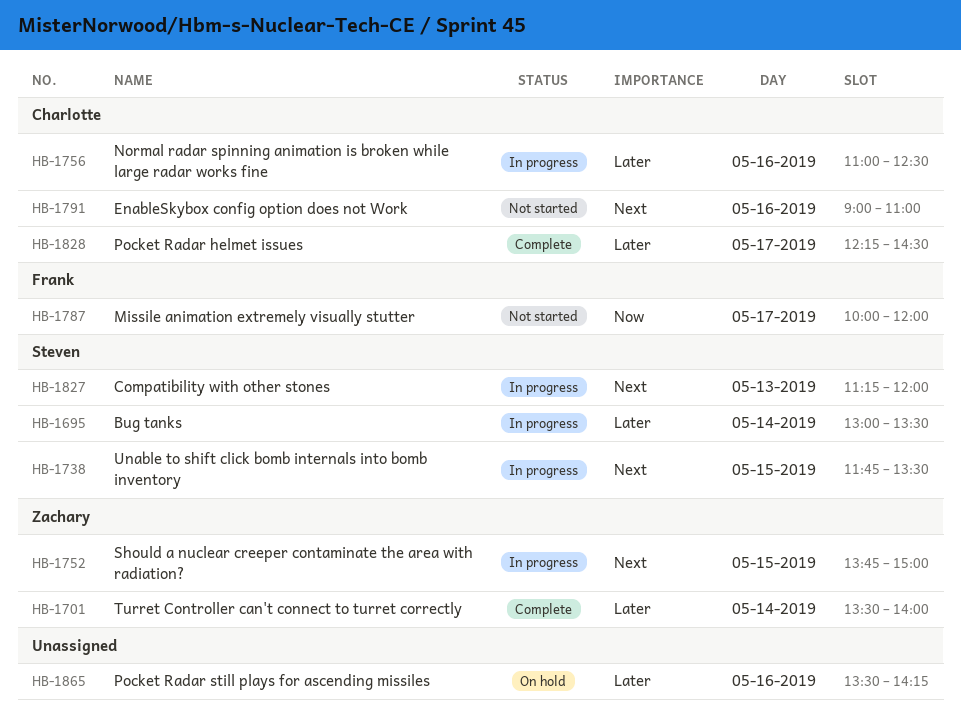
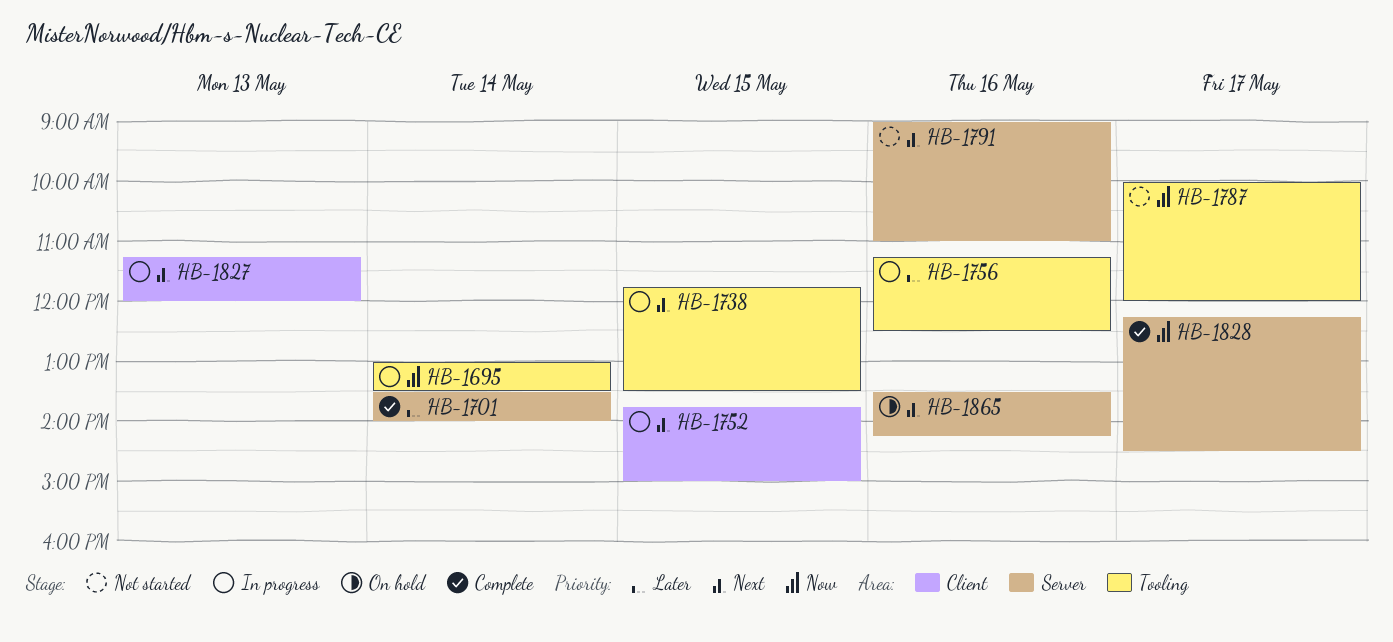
HB-1695, priority: Later -> Now
HB-1756, begins: 11:00 -> 11:15
HB-1828, priority: Later -> Now
HB-1865, priority: Later -> Next

